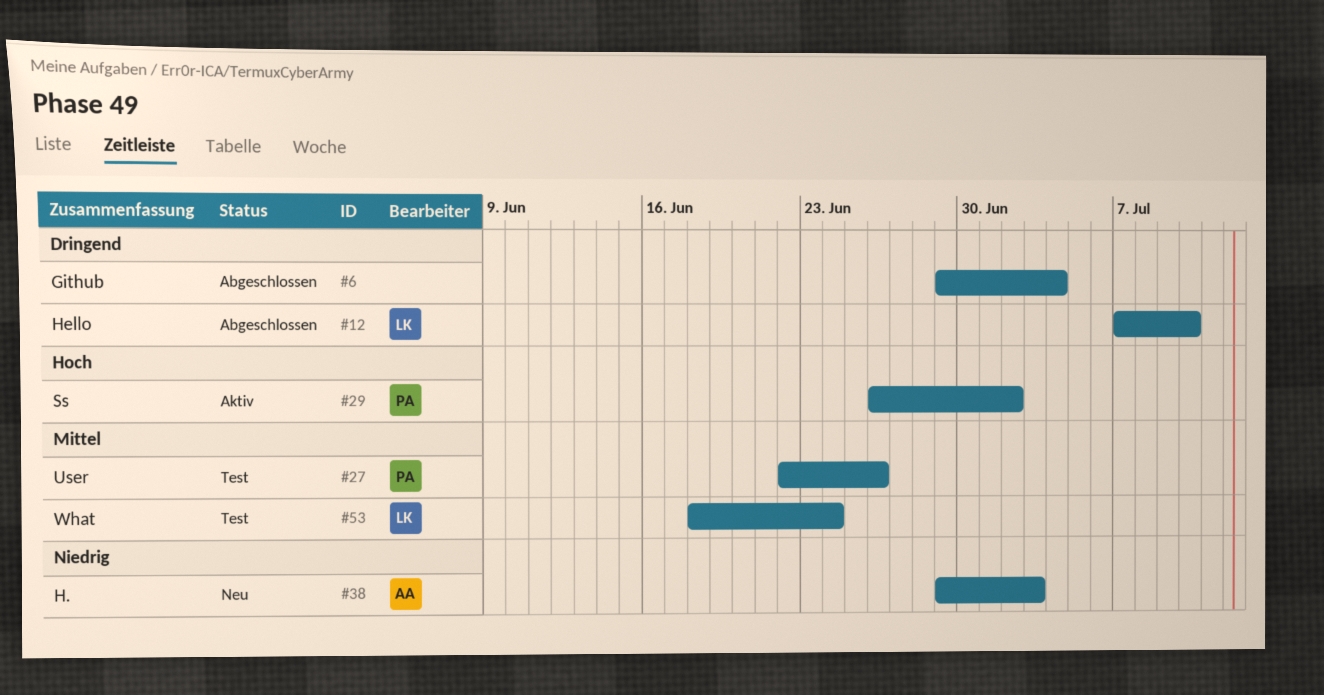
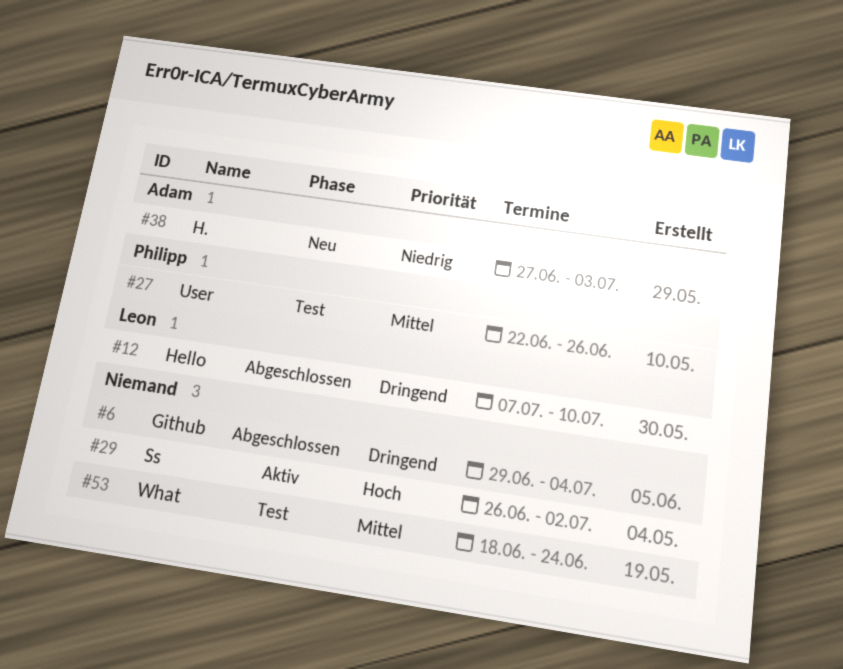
#29, owner: Philipp -> none
#38, start: Jun 29 -> Jun 27
#53, owner: Leon -> none

